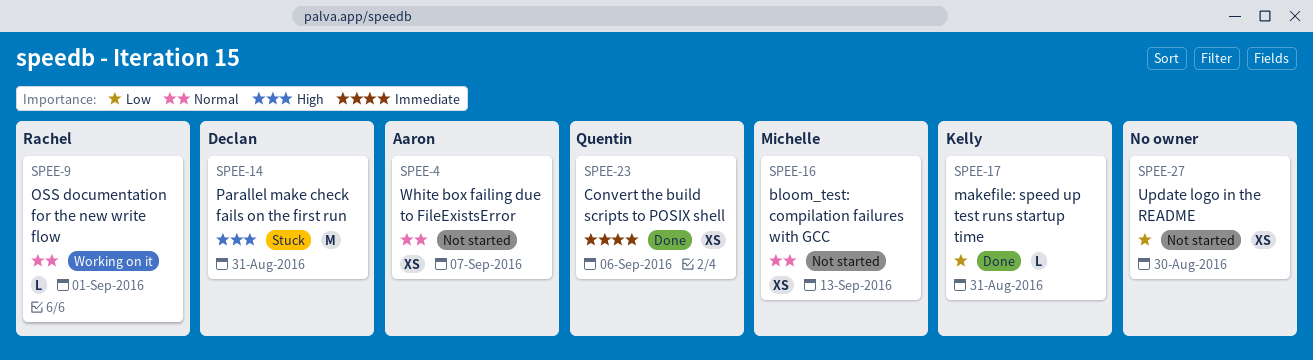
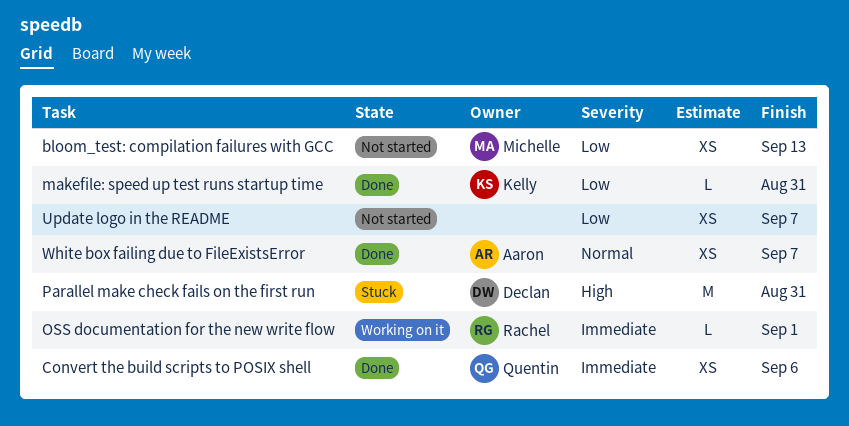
bloom_test: compilation failures with GCC, priority: Normal -> Low
OSS documentation for the new write flow, priority: Normal -> Immediate
Update logo in the README, due: Aug 30 -> Sep 7
White box failing due to FileExistsError, status: Not started -> Done

